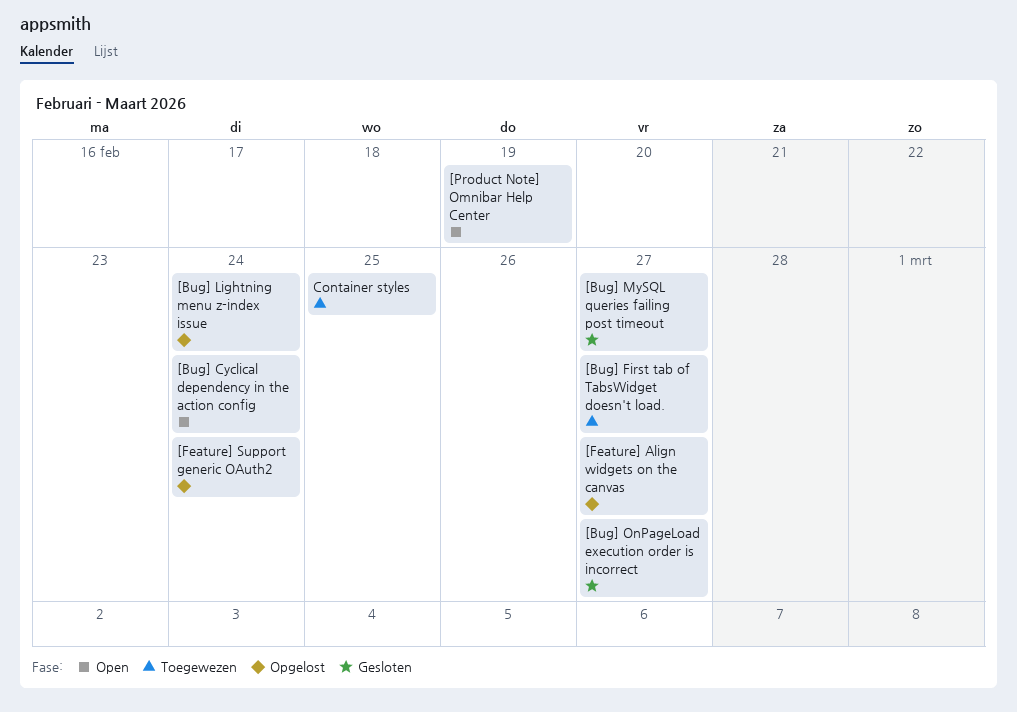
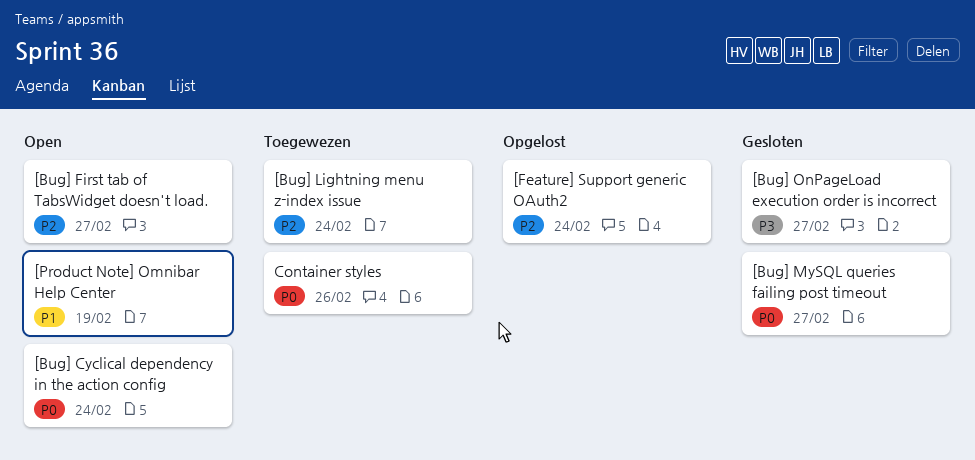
[Bug] First tab of TabsWidget doesn't load., status: Toegewezen -> Open
[Bug] Lightning menu z-index issue, status: Opgelost -> Toegewezen
[Feature] Align widgets on the canvas: present -> none
Container styles, due: Feb 25 -> Feb 26

